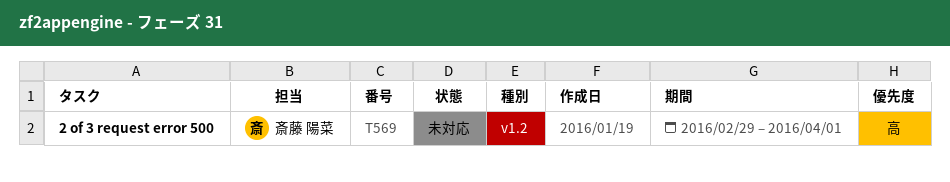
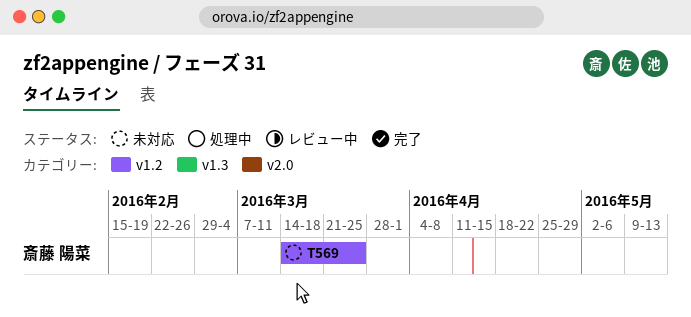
T569, start: Feb 29 -> Mar 14
T569, due: Apr 1 -> Mar 25

